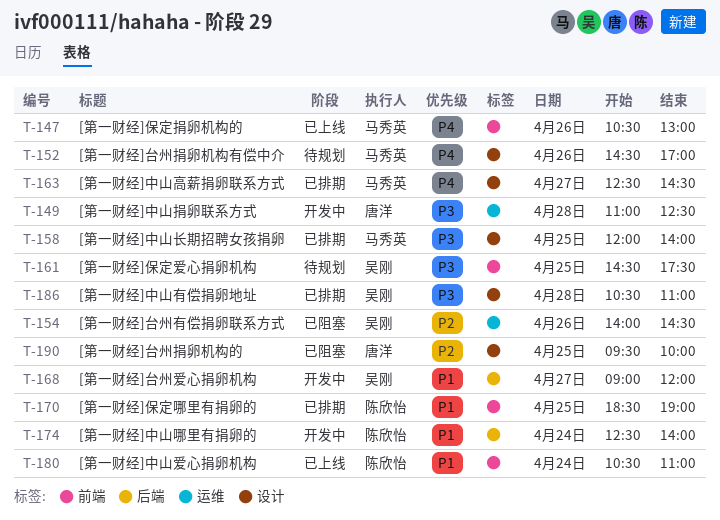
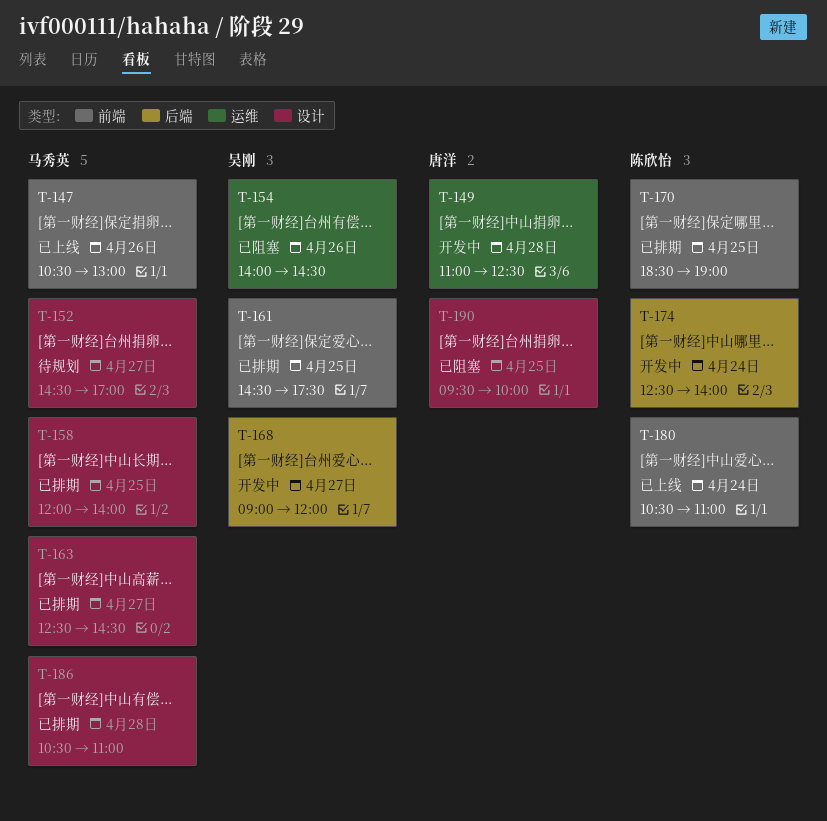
T-152, day: Apr 26 -> Apr 27
T-161, status: 待规划 -> 已排期
T-186, owner: 吴刚 -> 马秀英

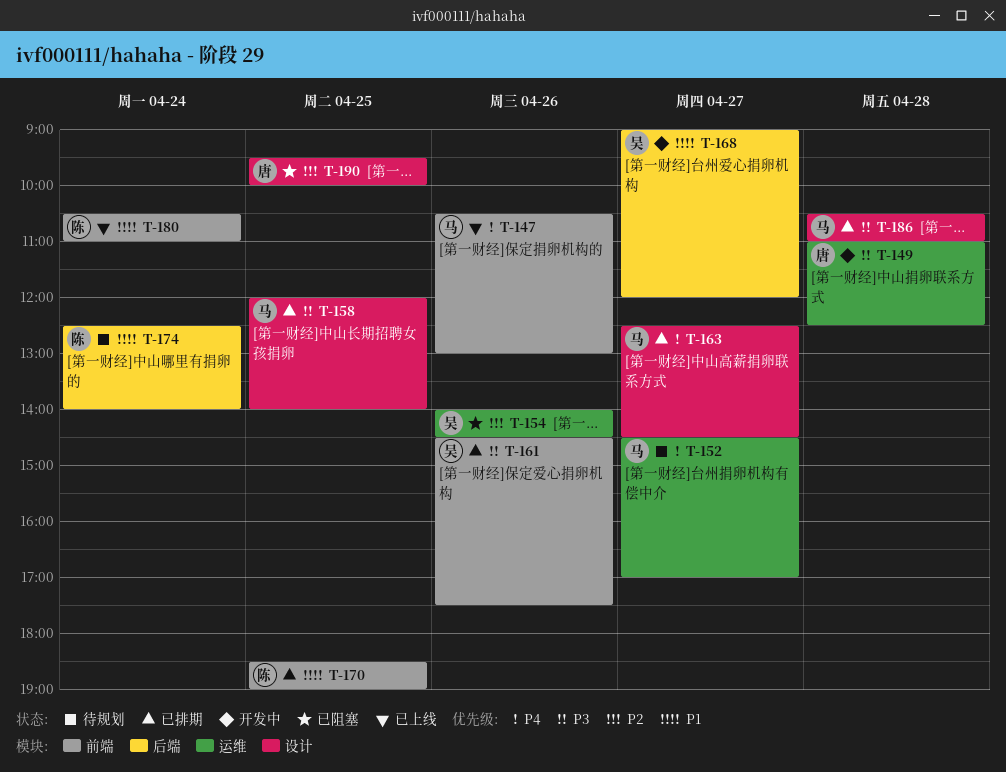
T-152, label: 设计 -> 运维
T-161, day: Apr 25 -> Apr 26
T-174, status: 开发中 -> 待规划

